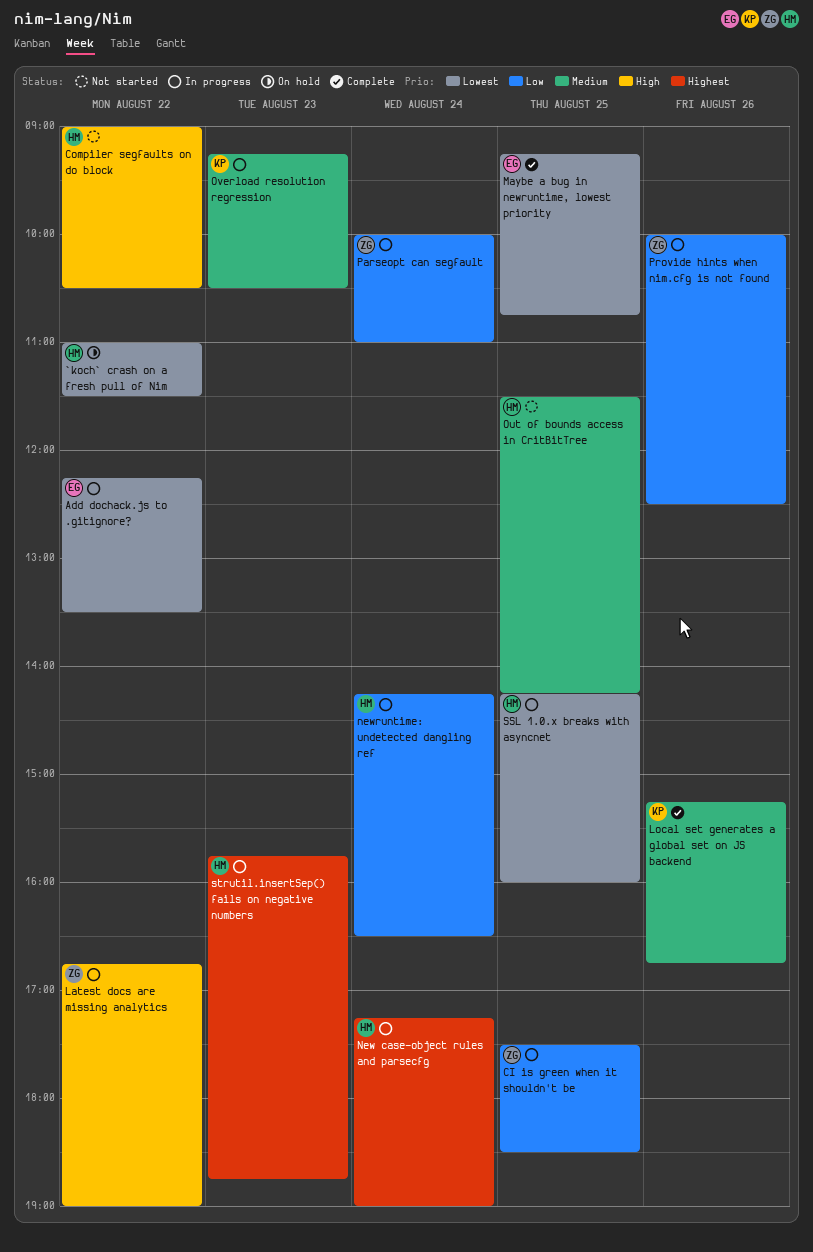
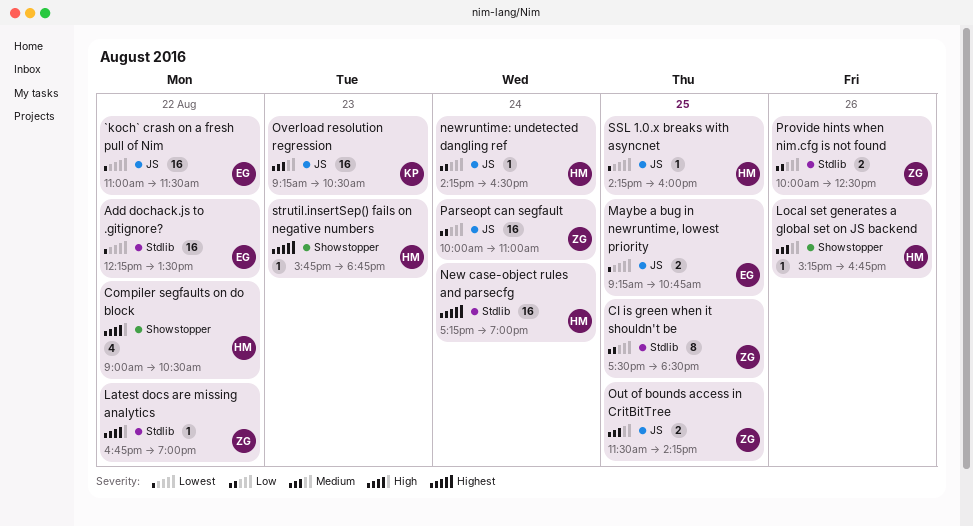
`koch` crash on a fresh pull of Nim, owner: HM -> EG
Local set generates a global set on JS backend, owner: KP -> HM
Out of bounds access in CritBitTree, owner: HM -> ZG

